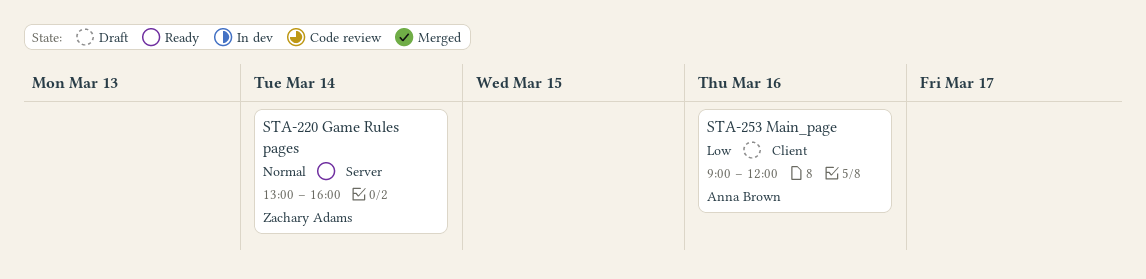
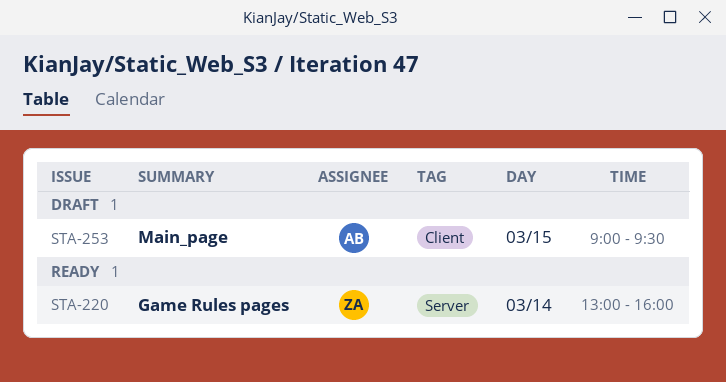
STA-253, day: Mar 16 -> Mar 15
STA-253, ends: 12:00 -> 09:30

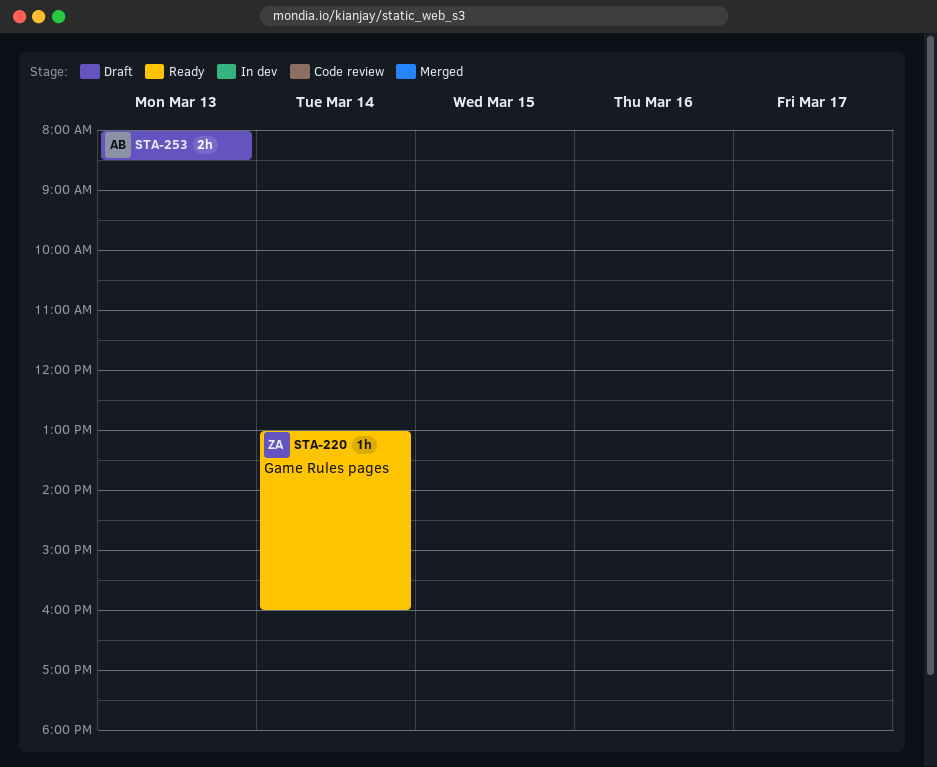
STA-253, day: Mar 15 -> Mar 13
STA-253, begins: 09:00 -> 08:00
STA-253, ends: 09:30 -> 08:30

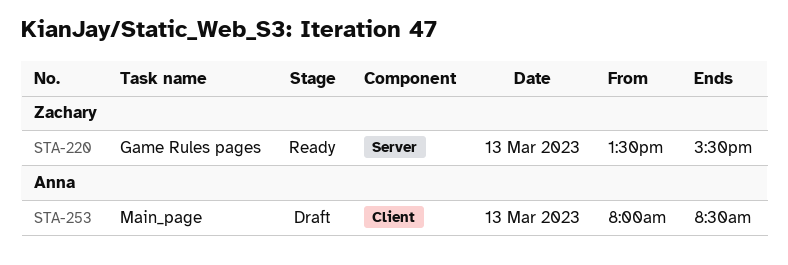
STA-220, day: Mar 14 -> Mar 13
STA-220, begins: 13:00 -> 13:30
STA-220, ends: 16:00 -> 15:30

